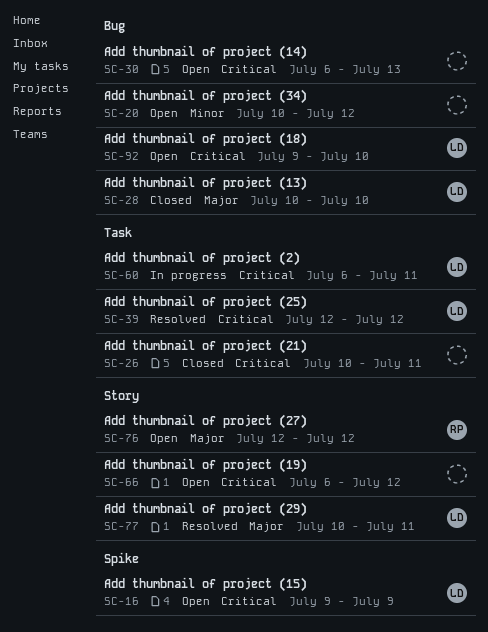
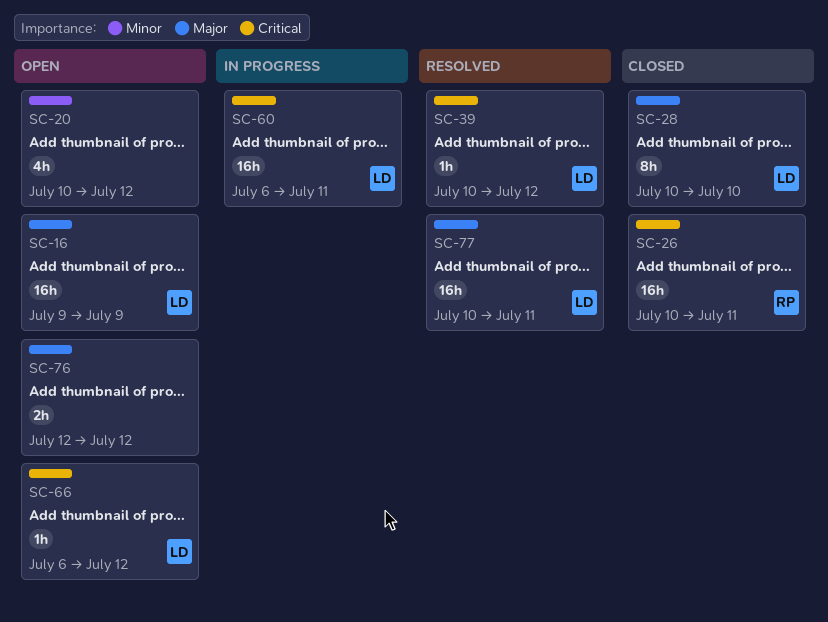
SC-16, priority: Critical -> Major
SC-26, owner: none -> RP
SC-30: present -> none
SC-39, start: Jul 12 -> Jul 10
SC-66, owner: none -> LD
SC-76, owner: RP -> none
SC-92: present -> none

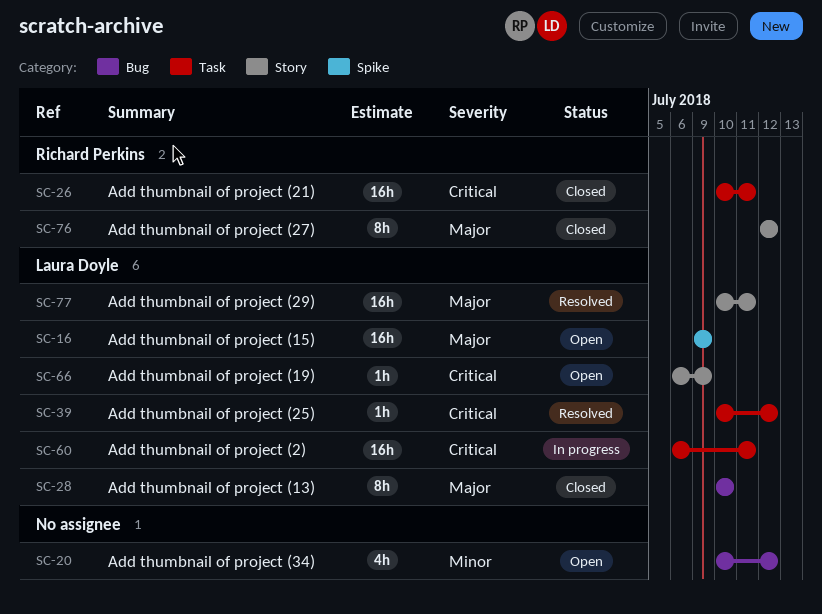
SC-66, due: Jul 12 -> Jul 9
SC-76, status: Open -> Closed
SC-76, owner: none -> Richard Perkins
SC-76, estimate: 2h -> 8h

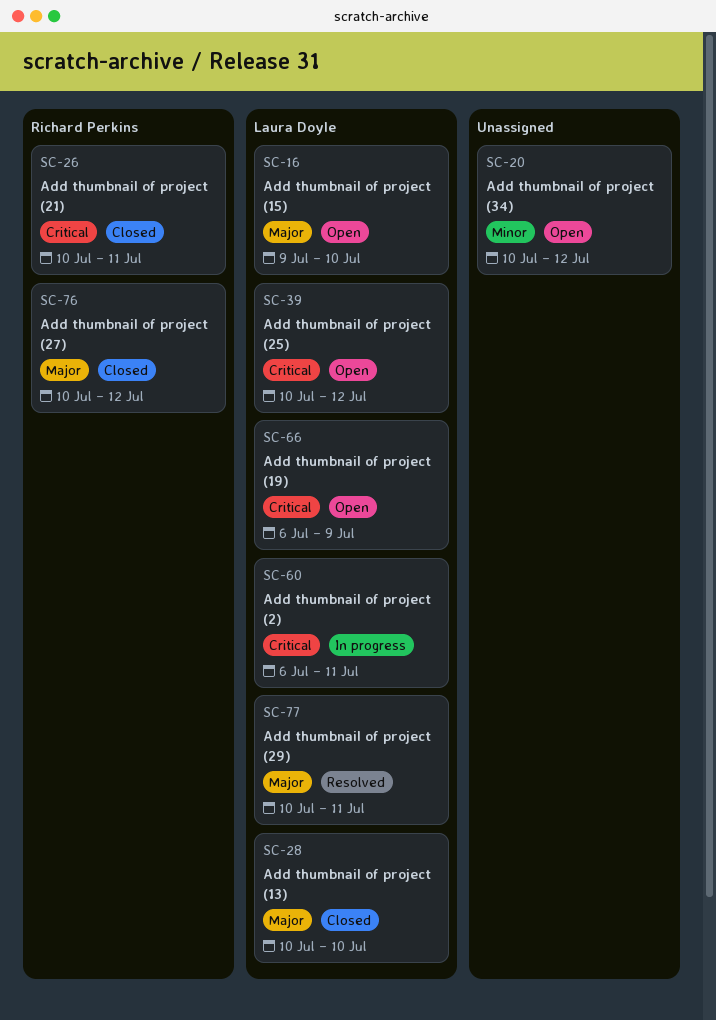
SC-16, due: Jul 9 -> Jul 10
SC-39, status: Resolved -> Open
SC-76, start: Jul 12 -> Jul 10

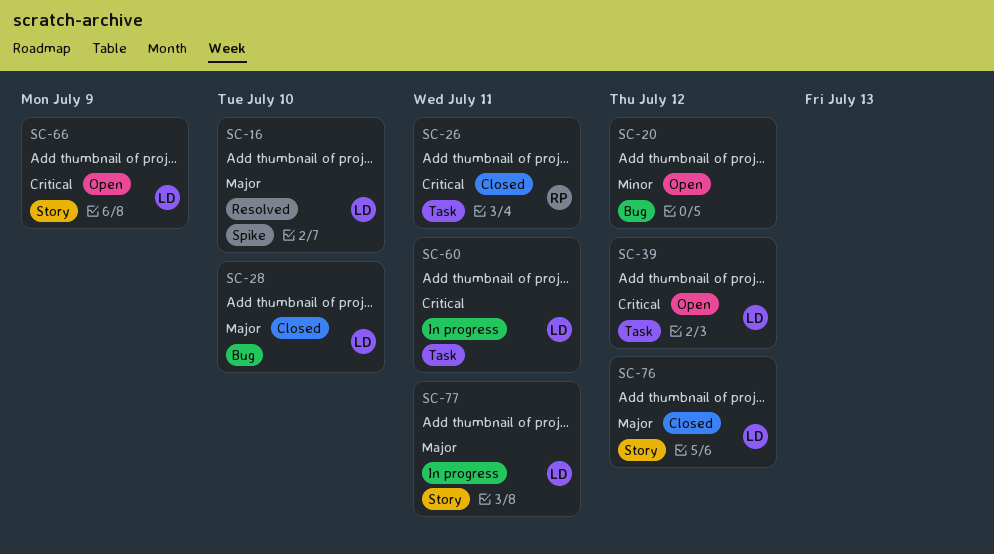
SC-16, status: Open -> Resolved
SC-76, owner: Richard Perkins -> Laura Doyle
SC-77, status: Resolved -> In progress

